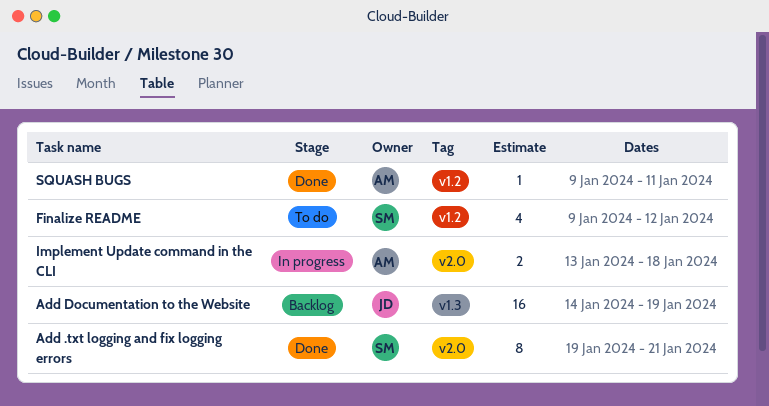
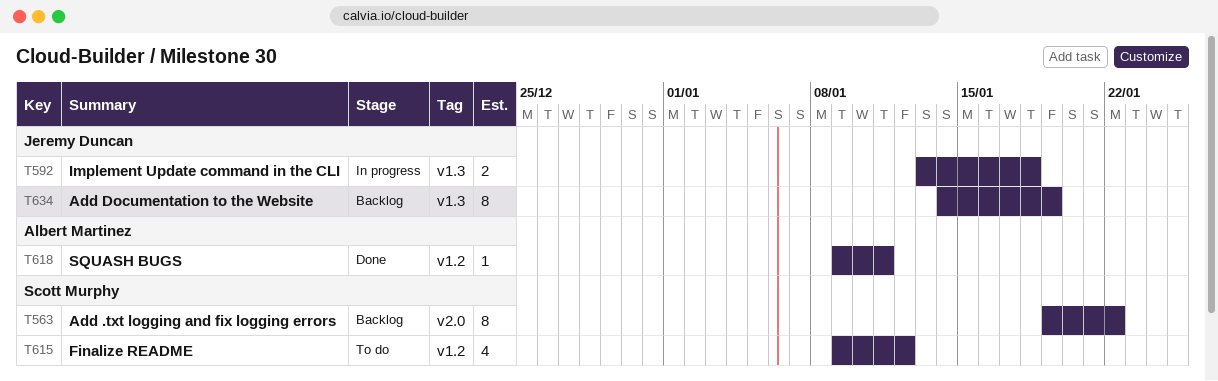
Add .txt logging and fix logging errors, status: Done -> Backlog
Add .txt logging and fix logging errors, due: Jan 21 -> Jan 22
Add Documentation to the Website, estimate: 16 -> 8
Implement Update command in the CLI, owner: Albert Martinez -> Jeremy Duncan
Implement Update command in the CLI, label: v2.0 -> v1.3

